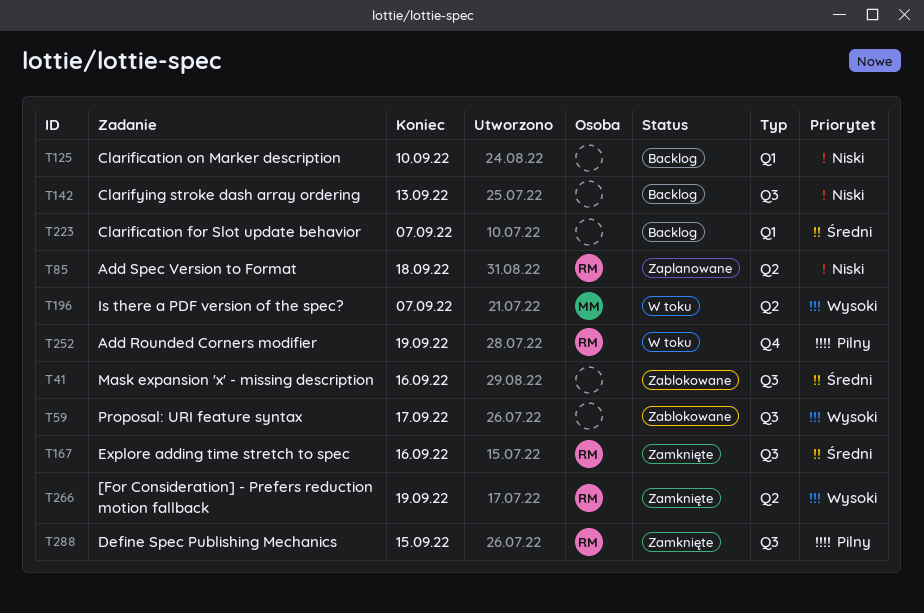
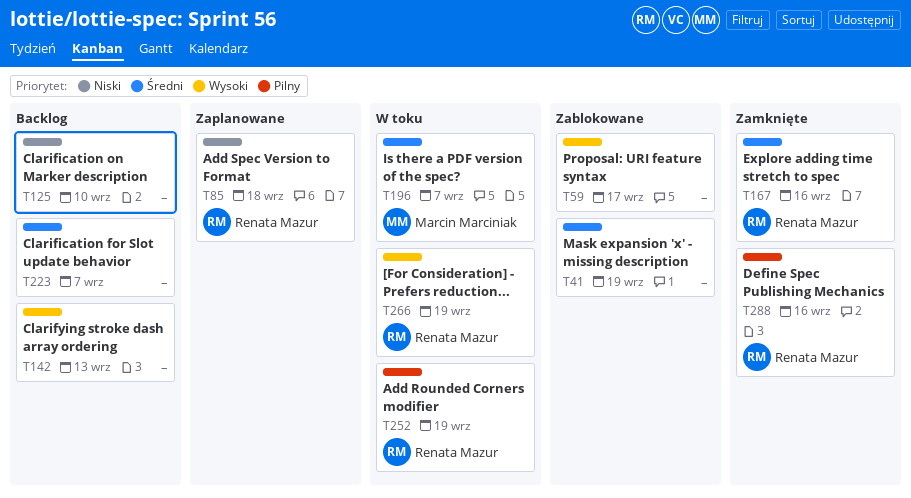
T41, due: Sep 16 -> Sep 19
T142, priority: Niski -> Wysoki
T196, priority: Wysoki -> Średni
T266, status: Zamknięte -> W toku
T288, due: Sep 15 -> Sep 16

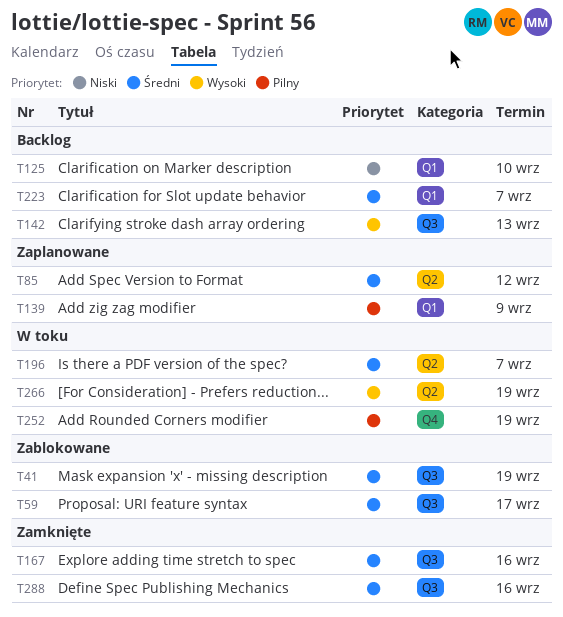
T59, priority: Wysoki -> Średni
T85, priority: Niski -> Średni
T85, due: Sep 18 -> Sep 12
T139: none -> present
T288, priority: Pilny -> Średni

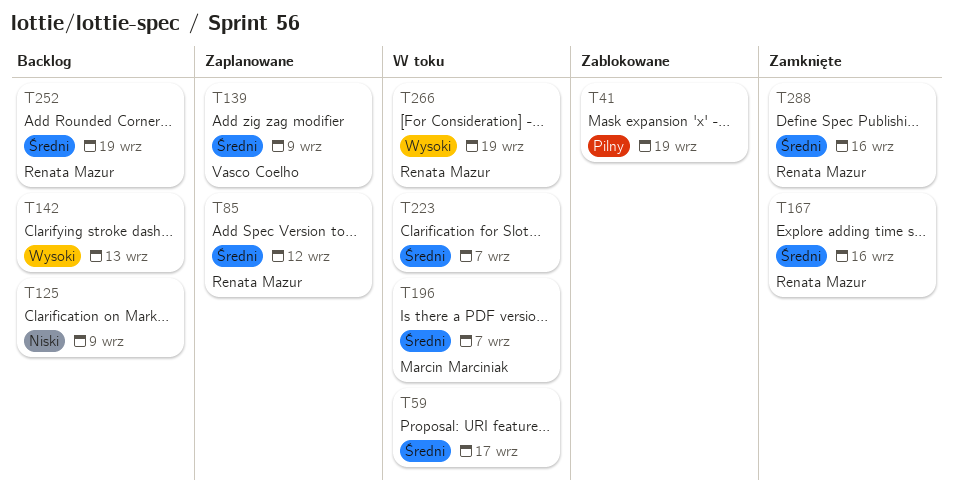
T41, priority: Średni -> Pilny
T59, status: Zablokowane -> W toku
T125, due: Sep 10 -> Sep 9
T139, priority: Pilny -> Średni
T223, status: Backlog -> W toku
T252, status: W toku -> Backlog
T252, priority: Pilny -> Średni

